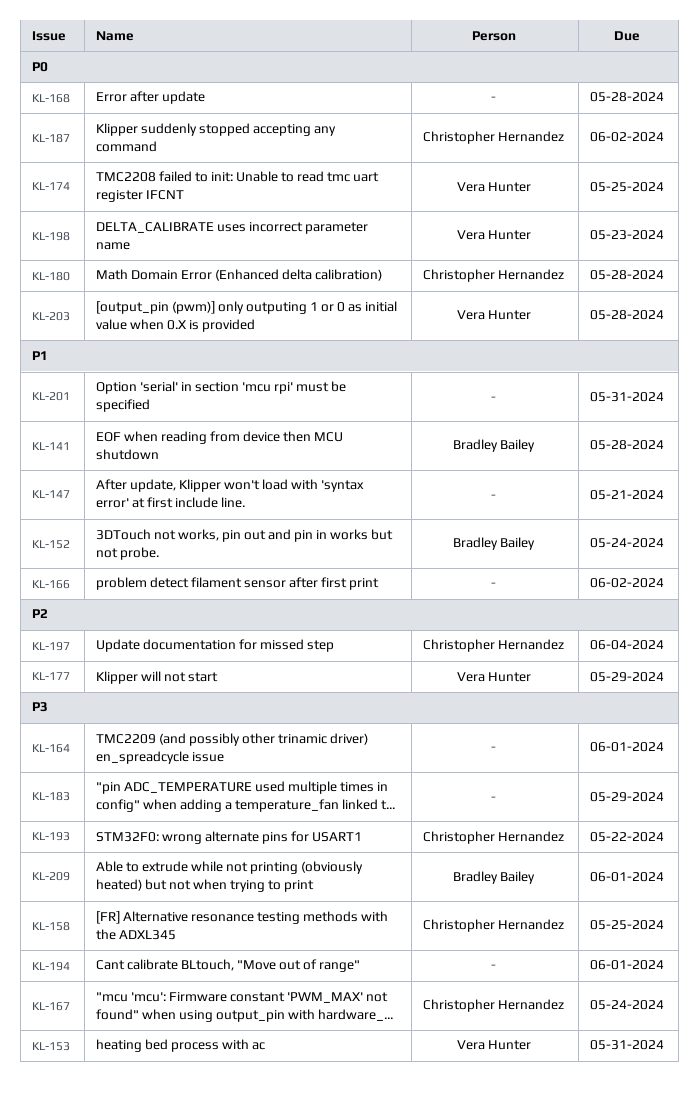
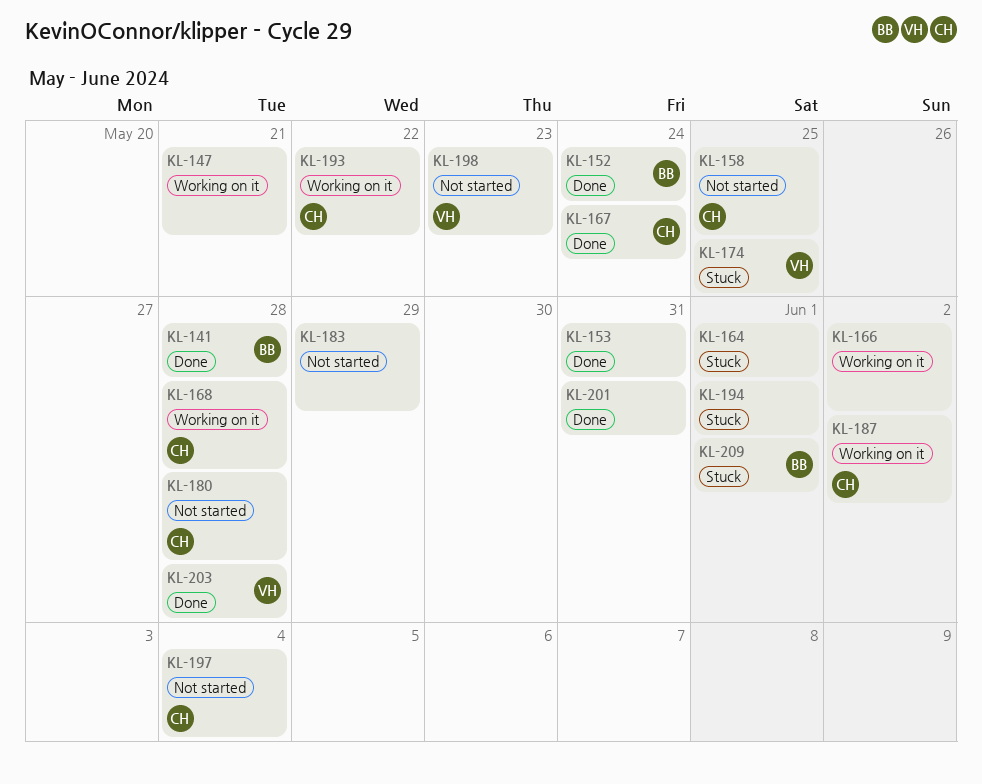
KL-153, owner: Vera Hunter -> none
KL-168, owner: none -> Christopher Hernandez
KL-177: present -> none

